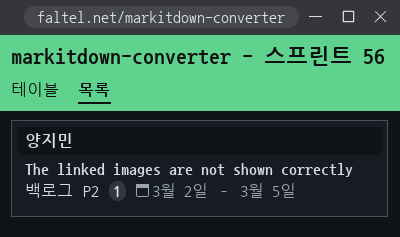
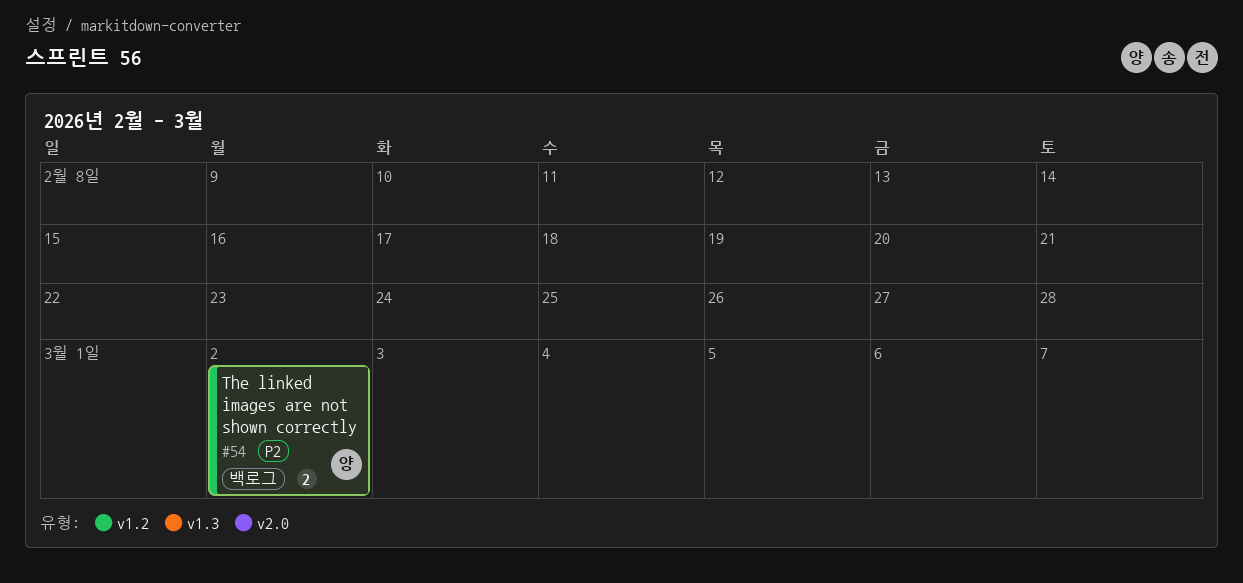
The linked images are not shown correctly, estimate: 1 -> 2
The linked images are not shown correctly, due: Mar 5 -> Mar 2

